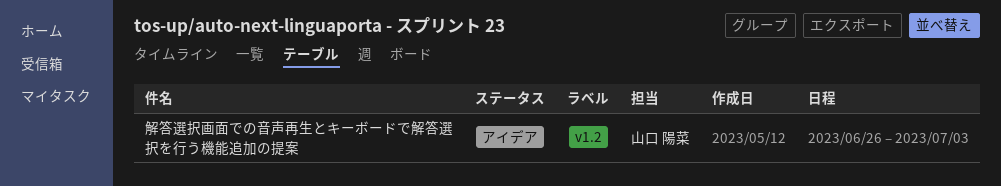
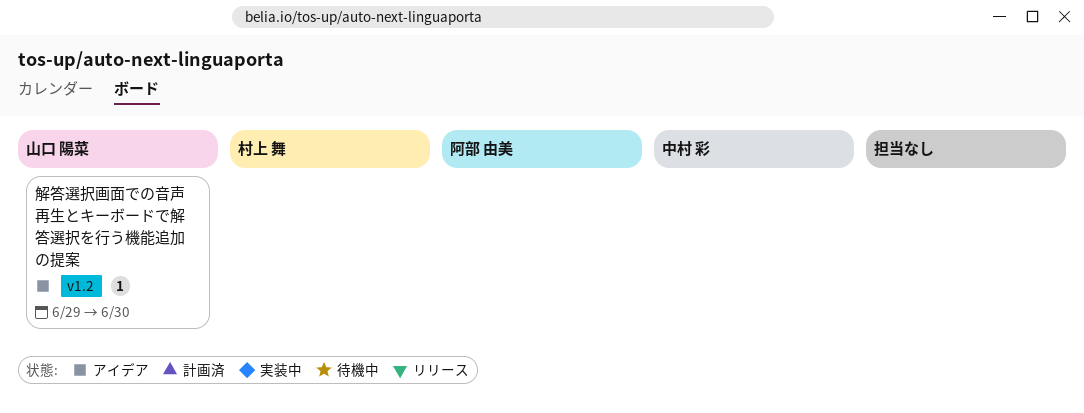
解答選択画面での音声再生とキーボードで解答選択を行う機能追加の提案, start: Jun 26 -> Jun 29
解答選択画面での音声再生とキーボードで解答選択を行う機能追加の提案, due: Jul 3 -> Jun 30

